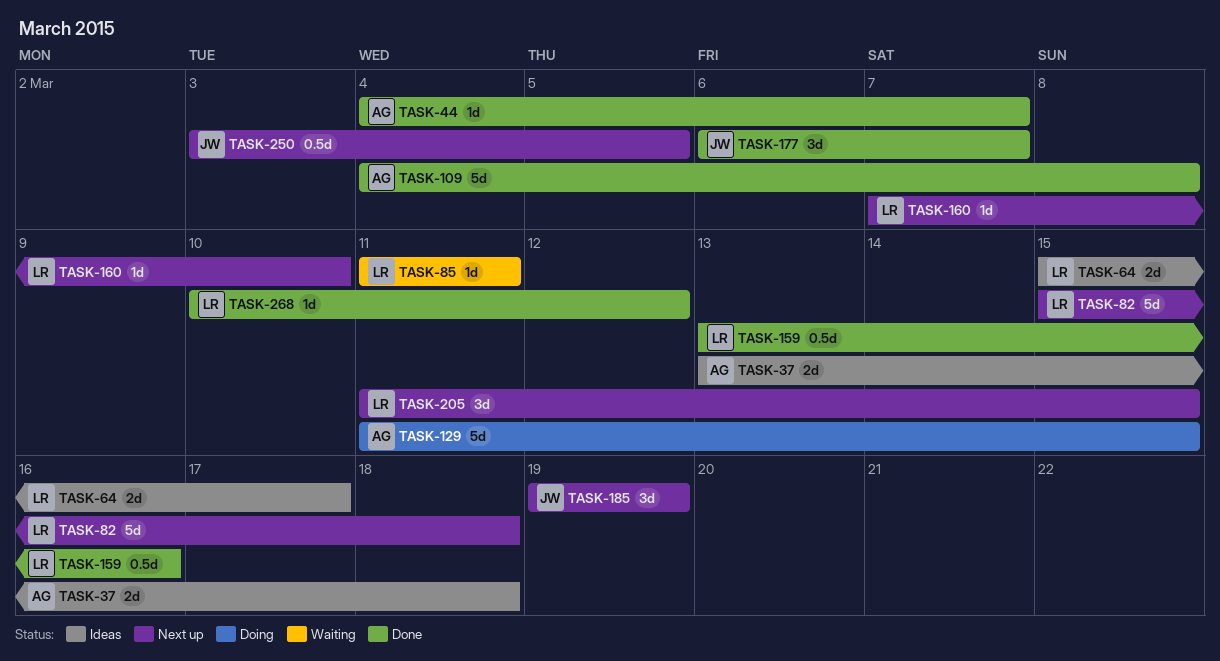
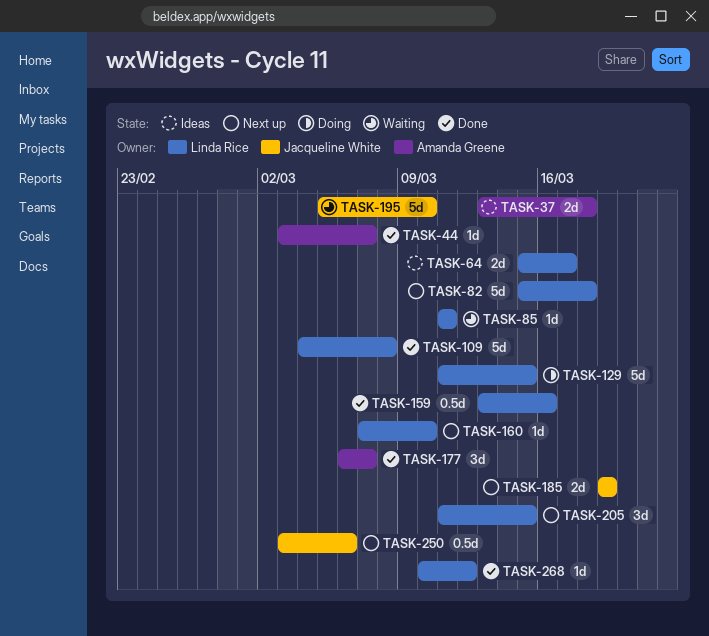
TASK-44, start: Mar 4 -> Mar 3
TASK-109, owner: Amanda Greene -> Linda Rice
TASK-129, owner: Amanda Greene -> Linda Rice
TASK-177, owner: Jacqueline White -> Amanda Greene
TASK-185, estimate: 3d -> 2d
TASK-195: none -> present
TASK-250, due: Mar 5 -> Mar 6

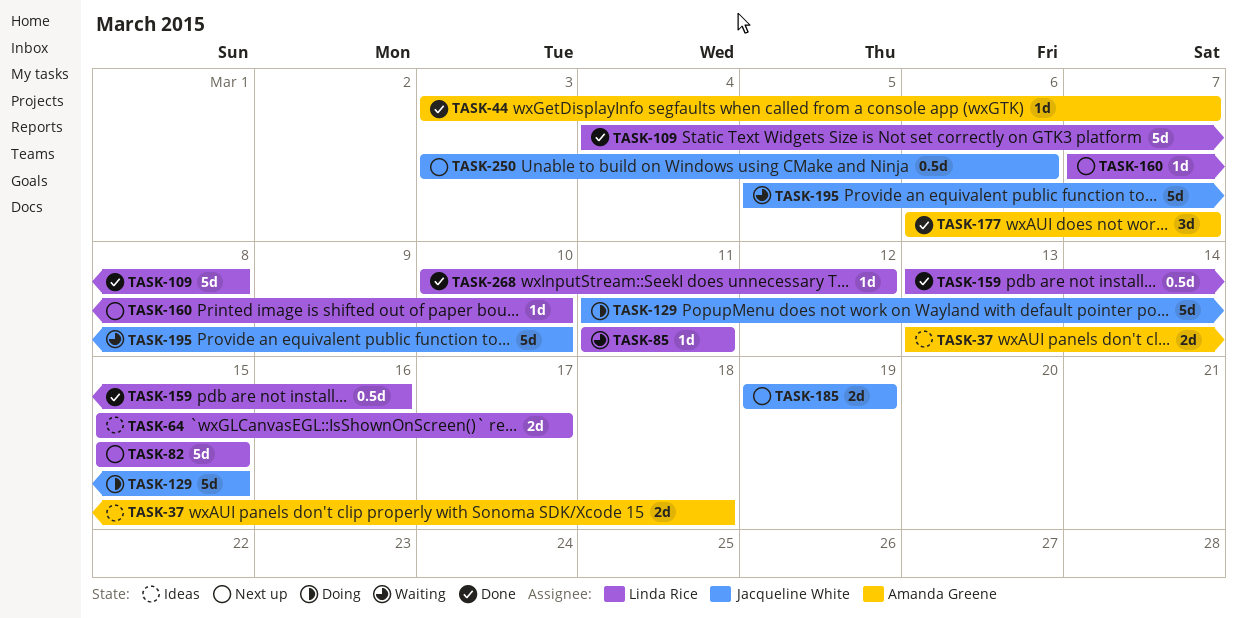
TASK-82, due: Mar 18 -> Mar 15
TASK-129, owner: Linda Rice -> Jacqueline White
TASK-205: present -> none

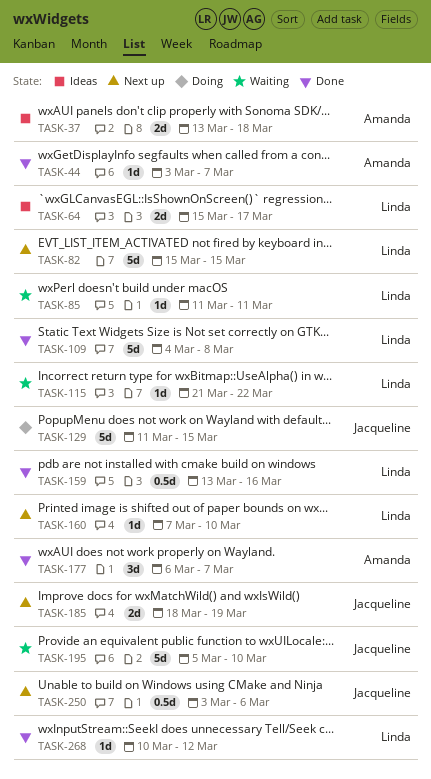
TASK-115: none -> present
TASK-185, start: Mar 19 -> Mar 18

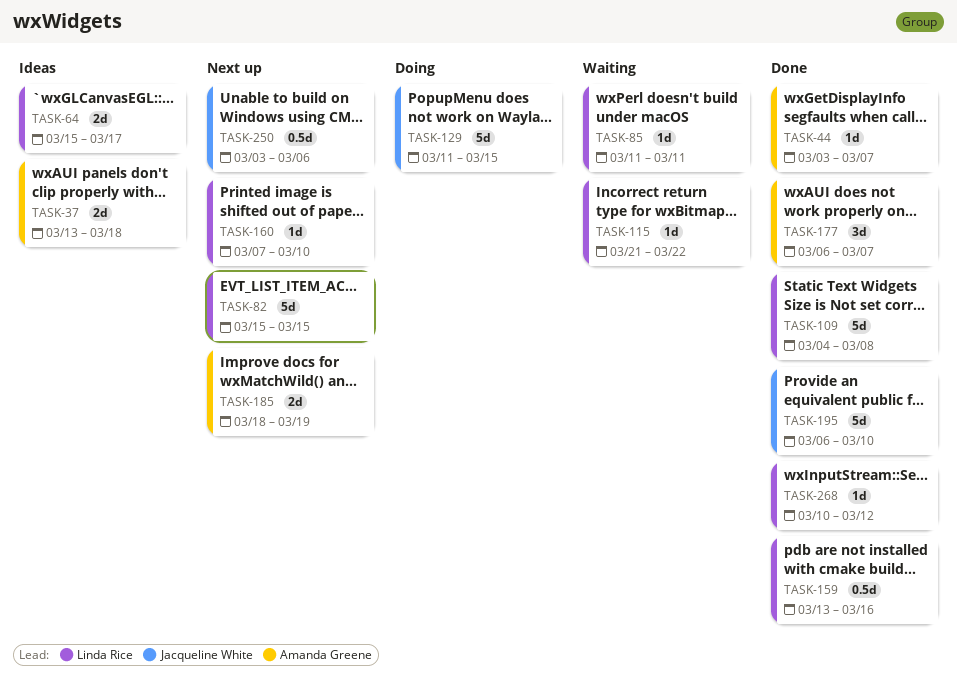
TASK-185, owner: Jacqueline White -> Amanda Greene
TASK-195, status: Waiting -> Done
TASK-195, start: Mar 5 -> Mar 6

